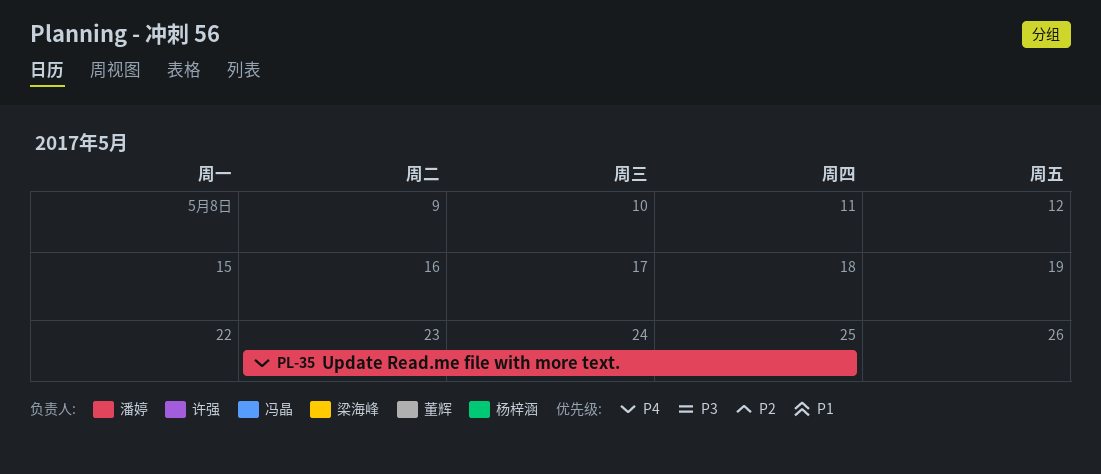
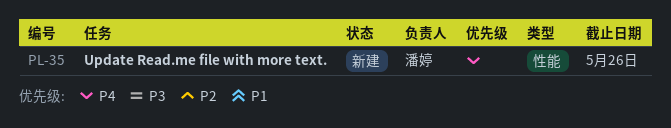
PL-35, due: May 25 -> May 26

